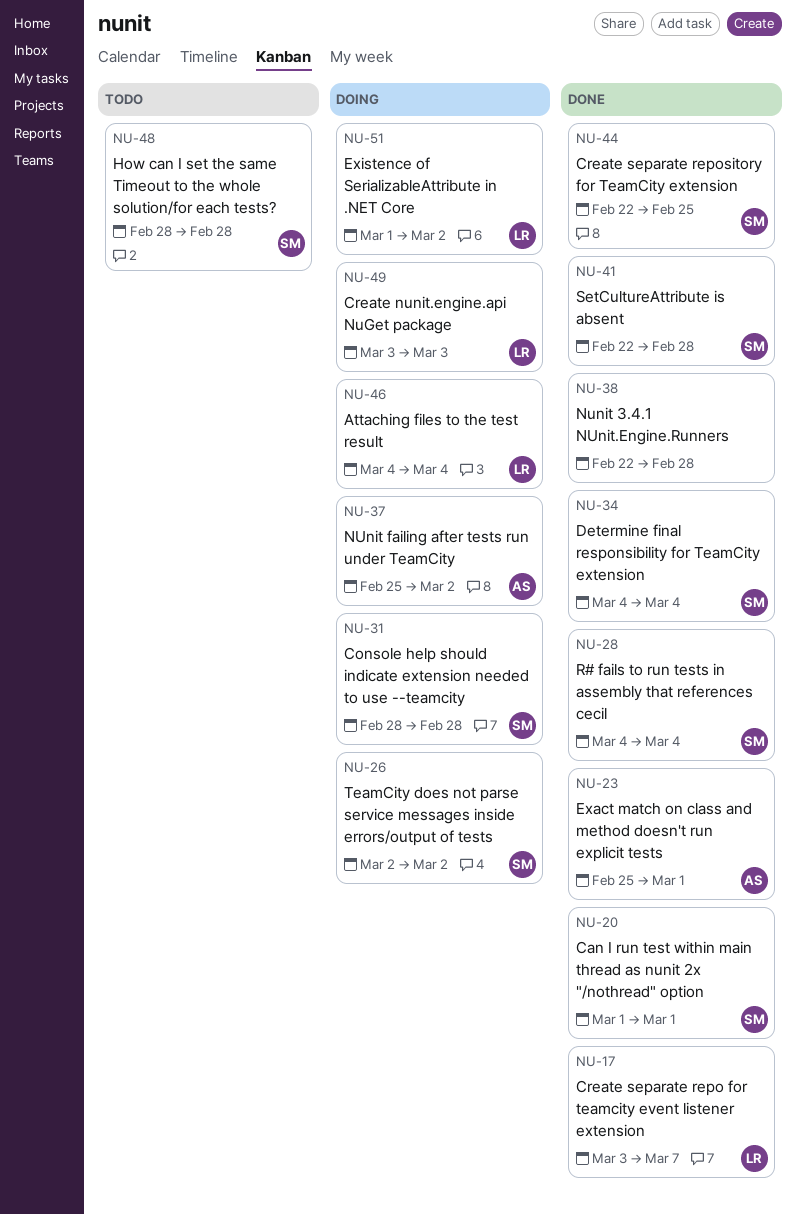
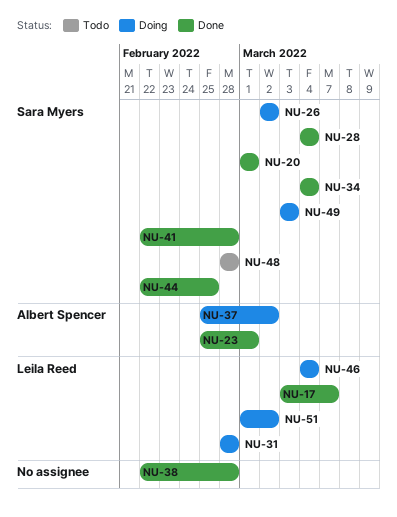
NU-31, owner: Sara Myers -> Leila Reed
NU-49, owner: Leila Reed -> Sara Myers

